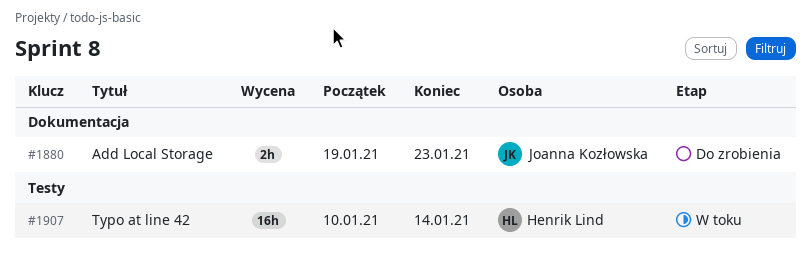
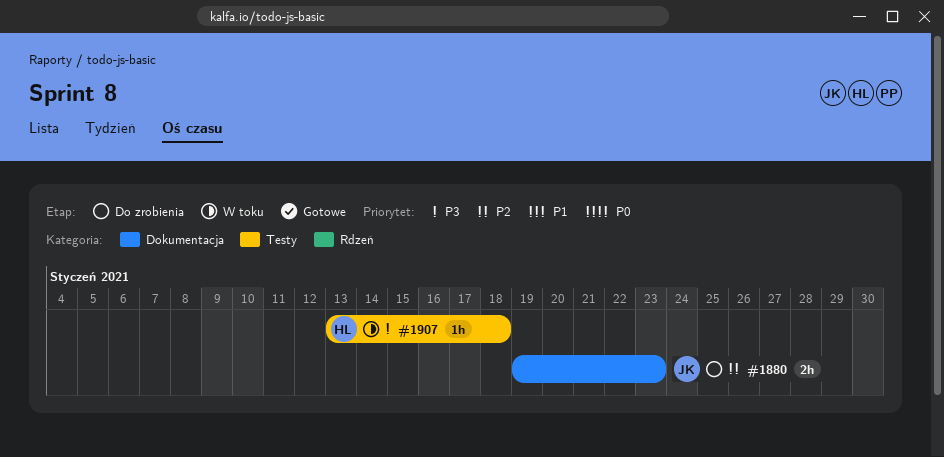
#1907, estimate: 16h -> 1h
#1907, start: Jan 10 -> Jan 13
#1907, due: Jan 14 -> Jan 18

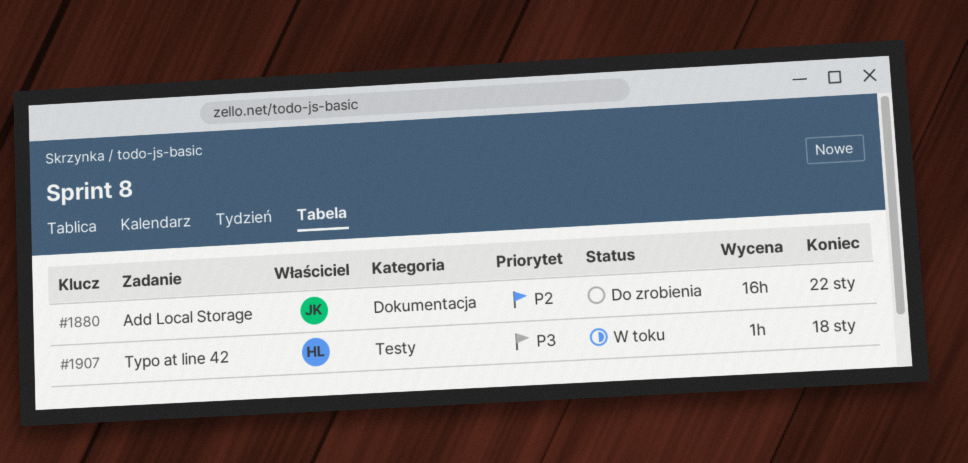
#1880, estimate: 2h -> 16h
#1880, due: Jan 23 -> Jan 22

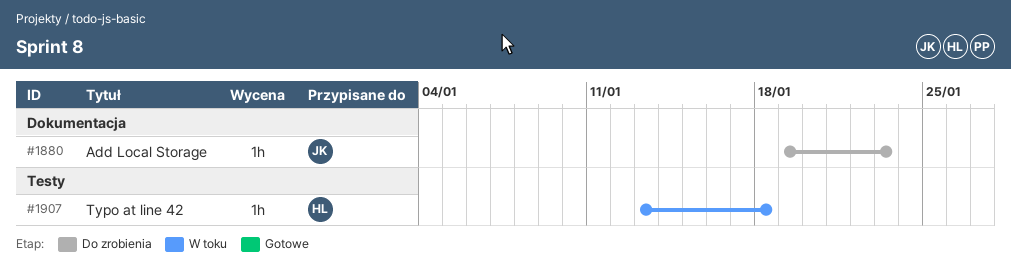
#1880, estimate: 16h -> 1h
#1880, due: Jan 22 -> Jan 23

